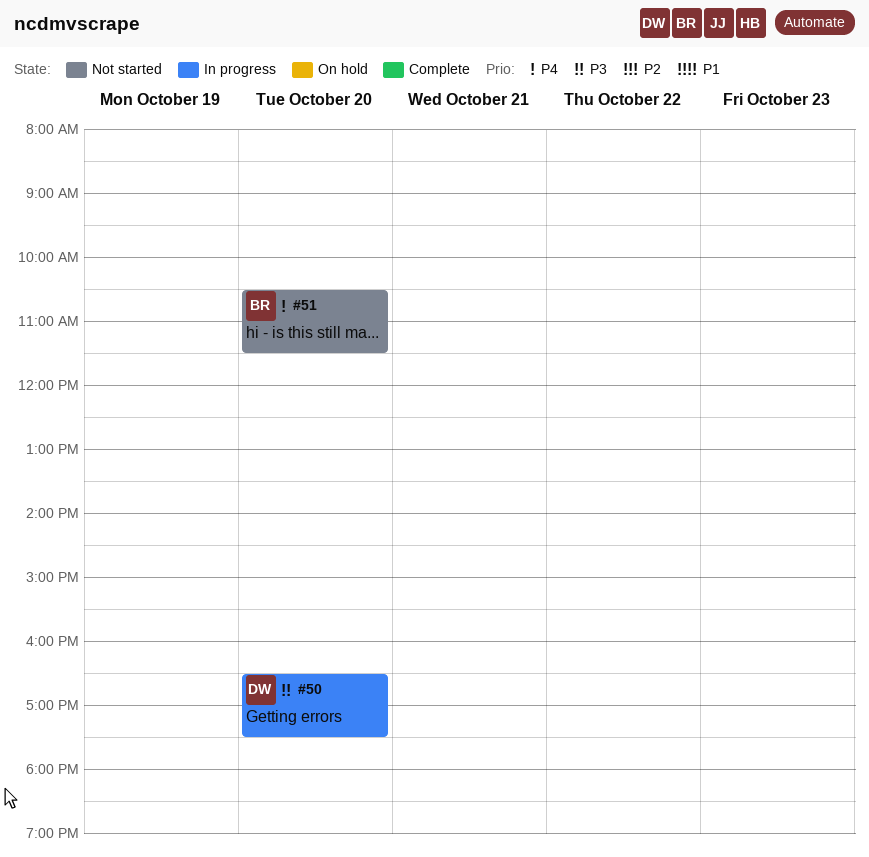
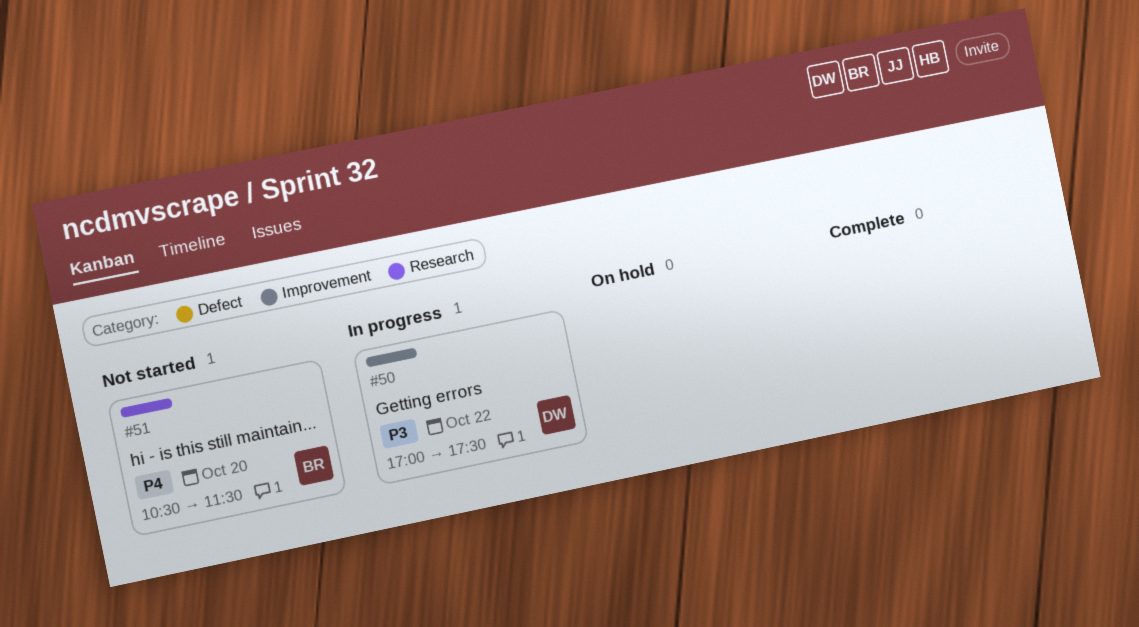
#50, day: Oct 20 -> Oct 22
#50, begins: 16:30 -> 17:00

